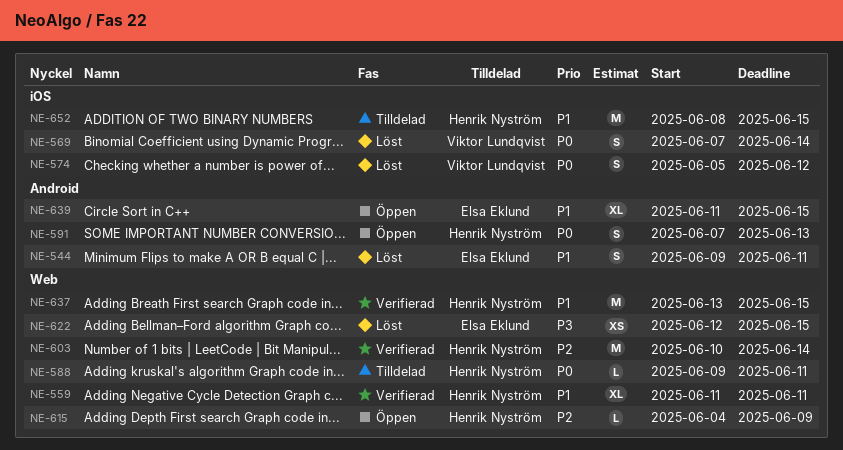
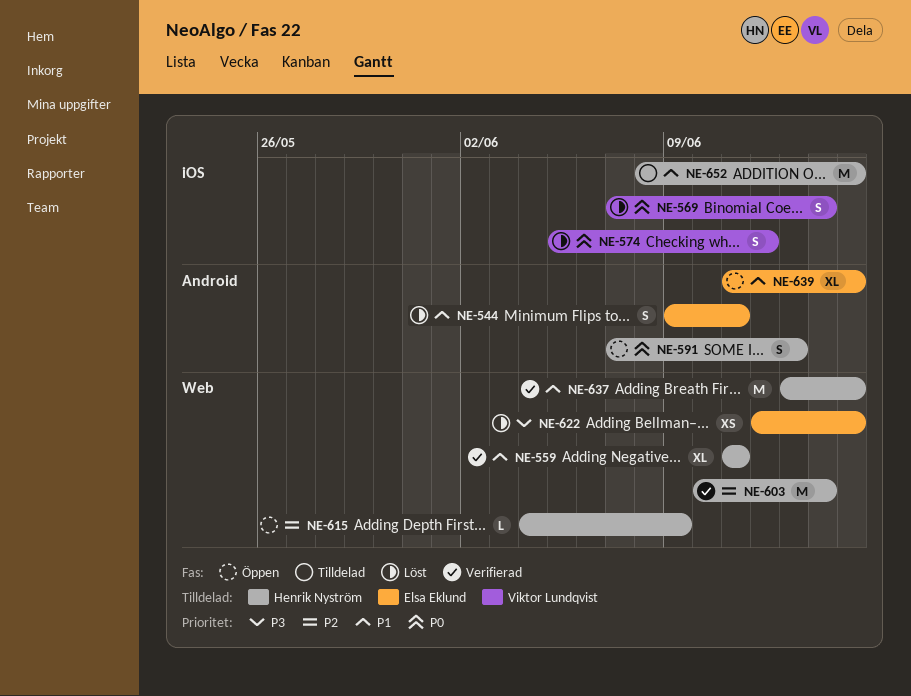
NE-588: present -> none

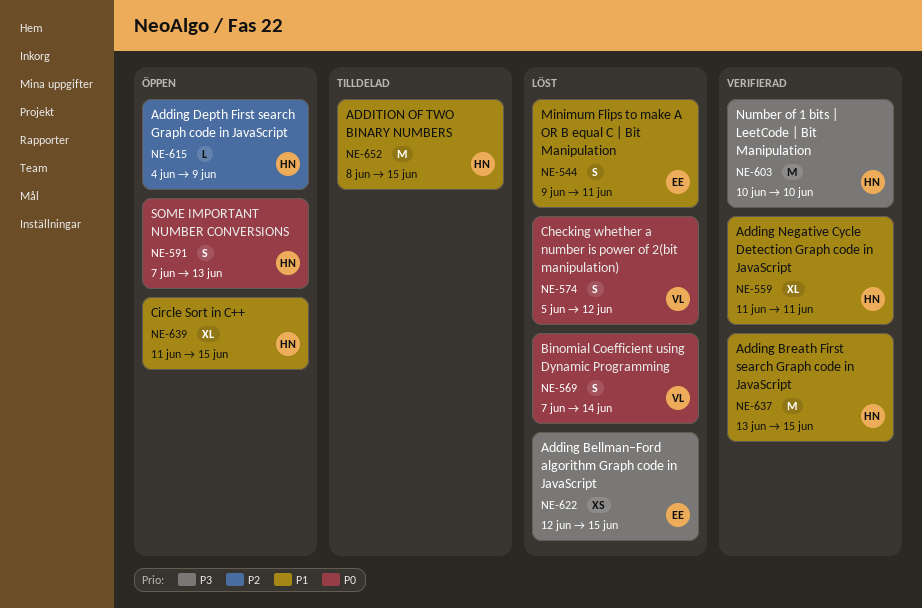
NE-603, priority: P2 -> P3
NE-603, due: Jun 14 -> Jun 10
NE-639, owner: Elsa Eklund -> Henrik Nyström

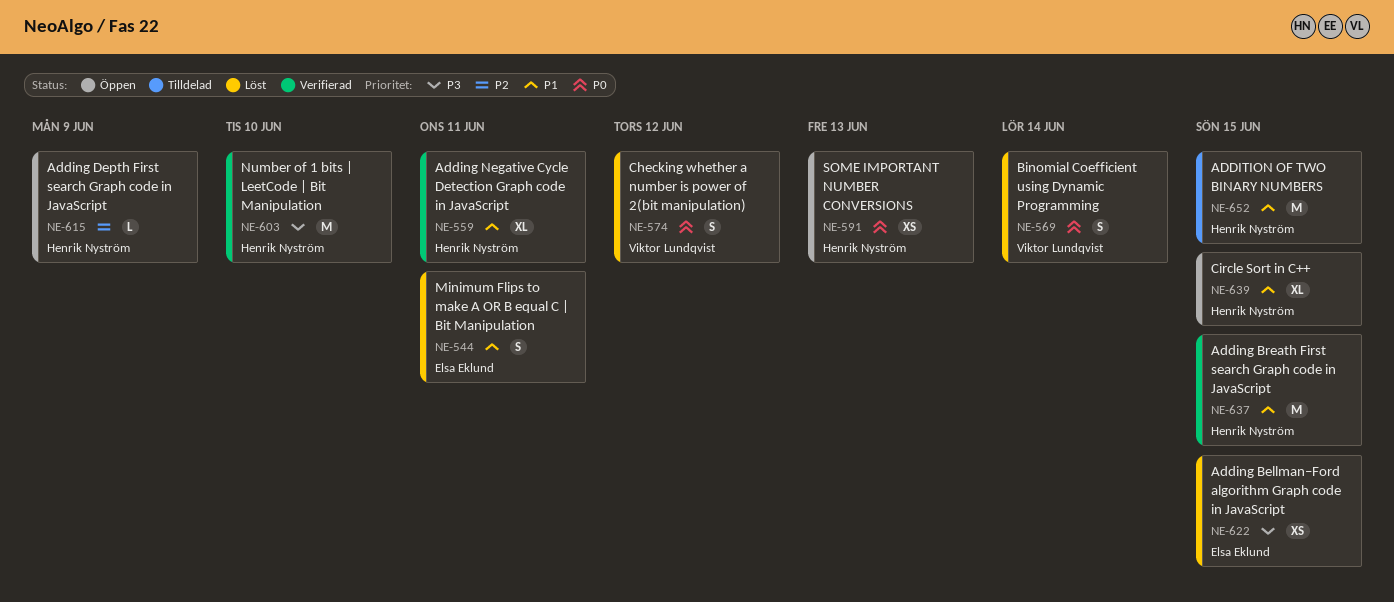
NE-591, estimate: S -> XS

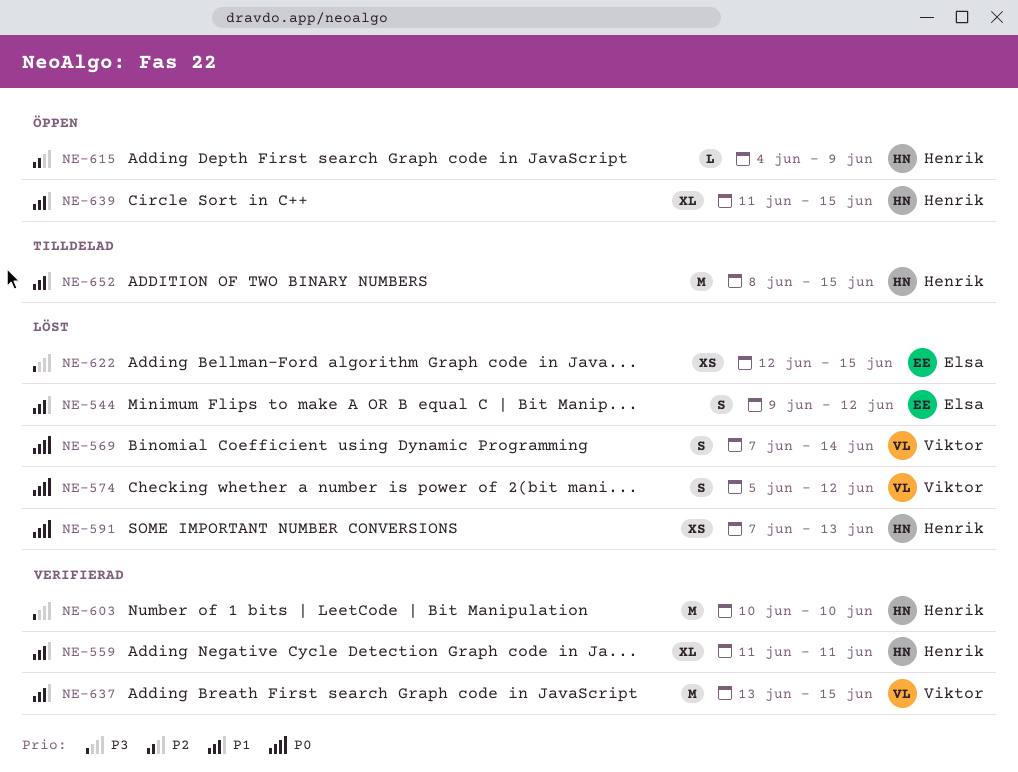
NE-544, due: Jun 11 -> Jun 12
NE-591, status: Öppen -> Löst
NE-637, owner: Henrik Nyström -> Viktor Lundqvist

